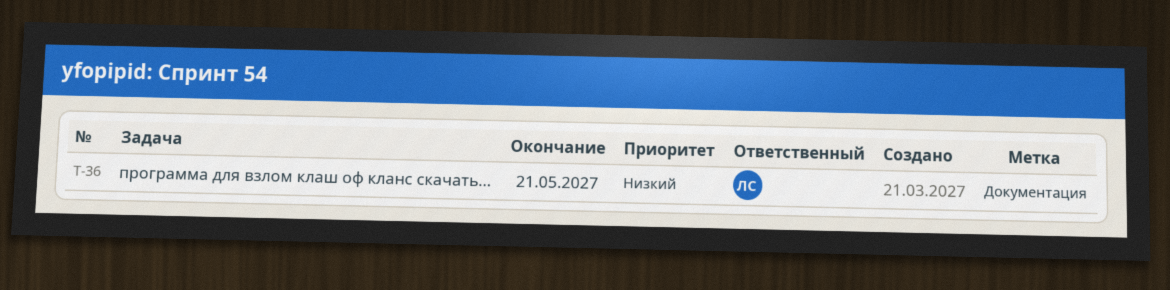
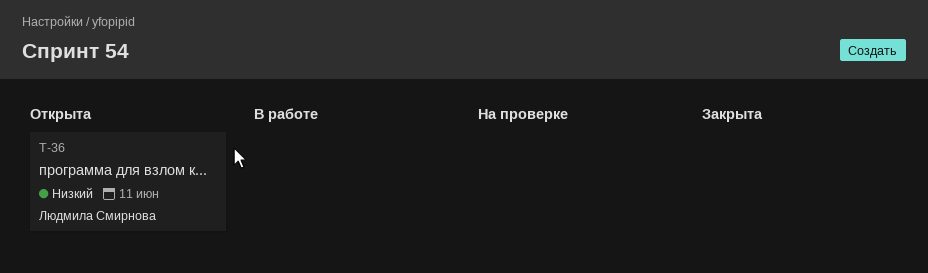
T-36, due: May 21 -> Jun 11

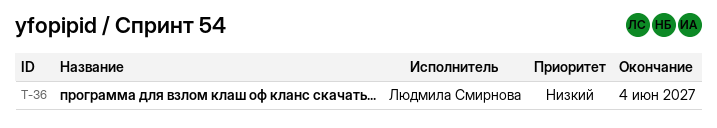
T-36, due: Jun 11 -> Jun 4

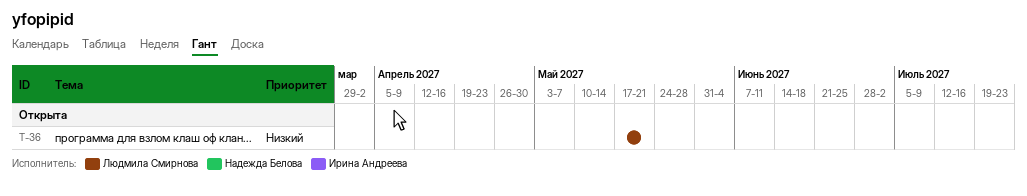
T-36, due: Jun 4 -> May 21

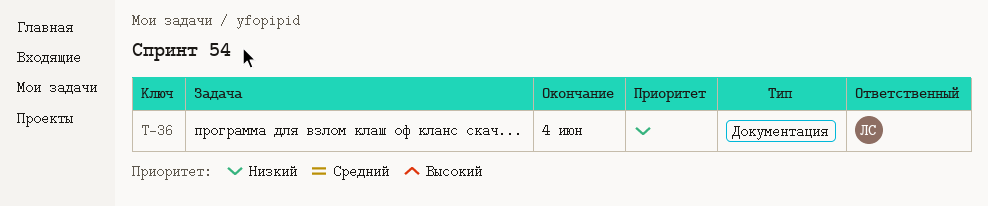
T-36, due: May 21 -> Jun 4

